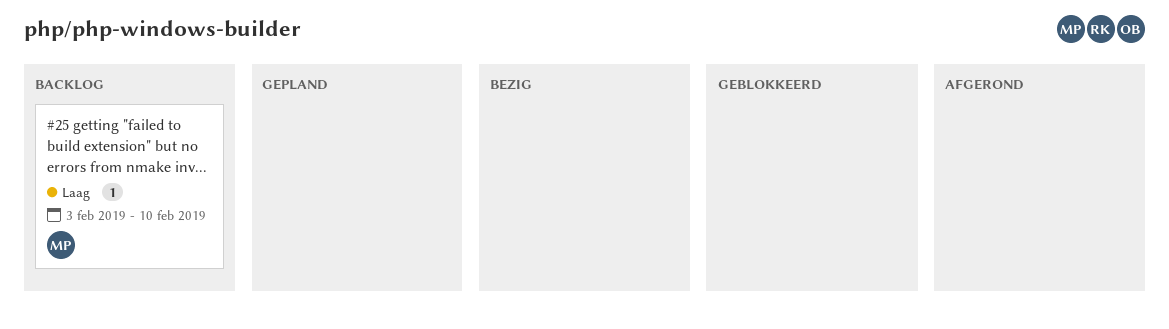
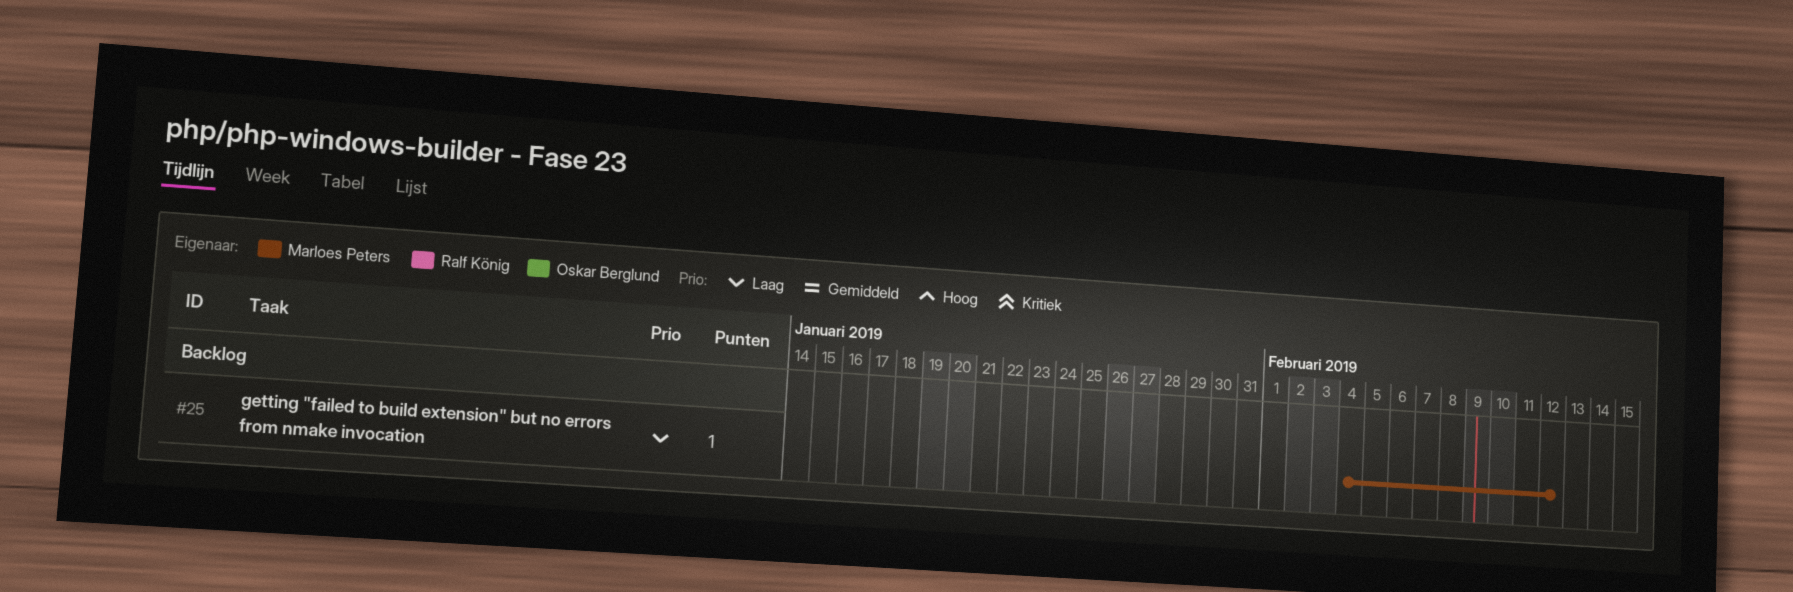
#25, start: Feb 3 -> Feb 4
#25, due: Feb 10 -> Feb 12

